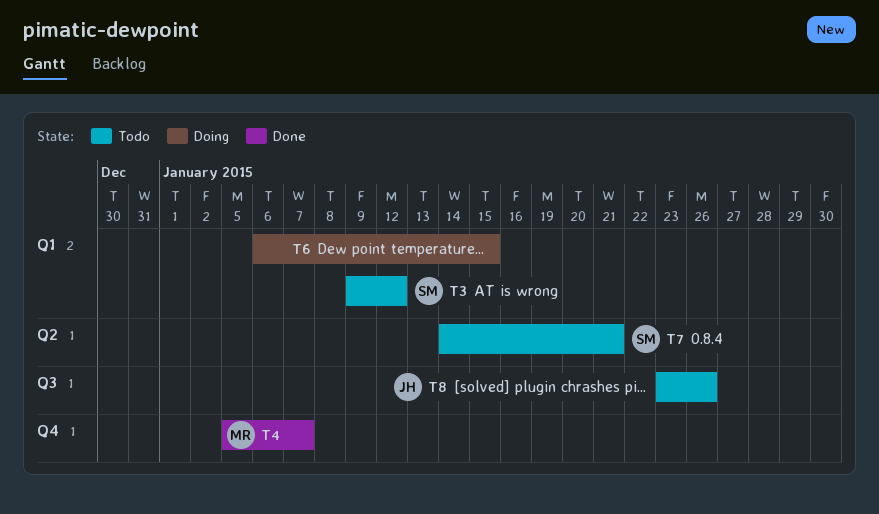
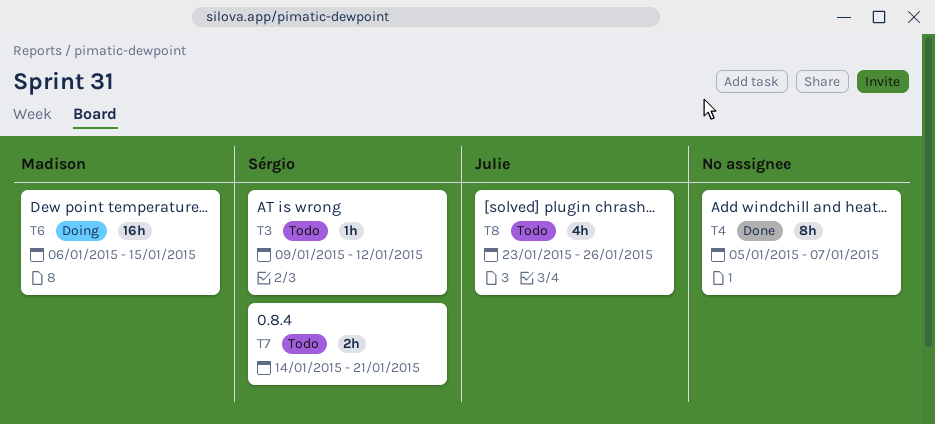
T4, owner: Madison -> none
T6, owner: none -> Madison

